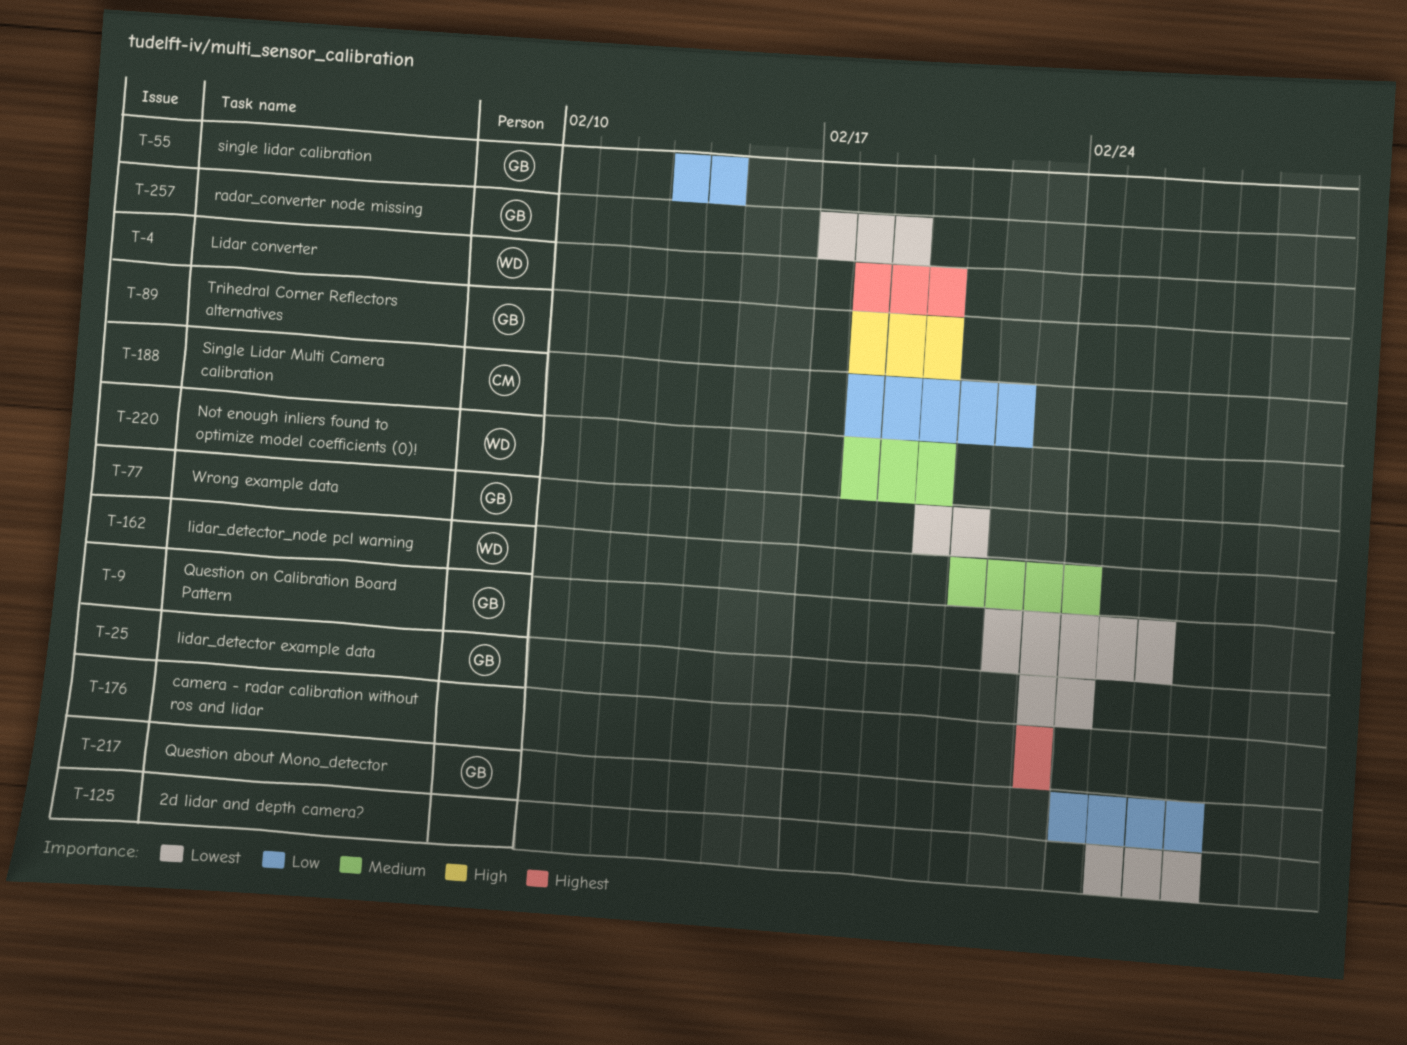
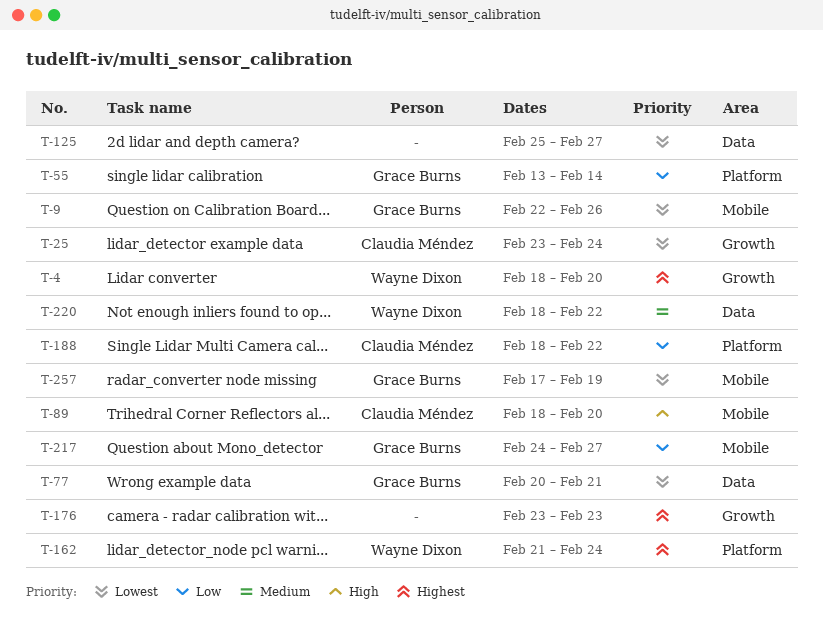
T-25, owner: Grace Burns -> Claudia Méndez
T-89, owner: Grace Burns -> Claudia Méndez
T-162, priority: Medium -> Highest
T-220, due: Feb 20 -> Feb 22

